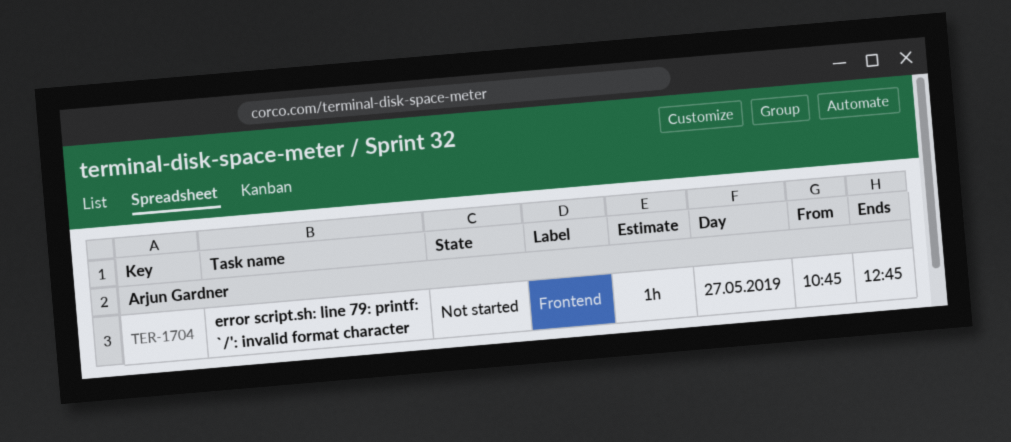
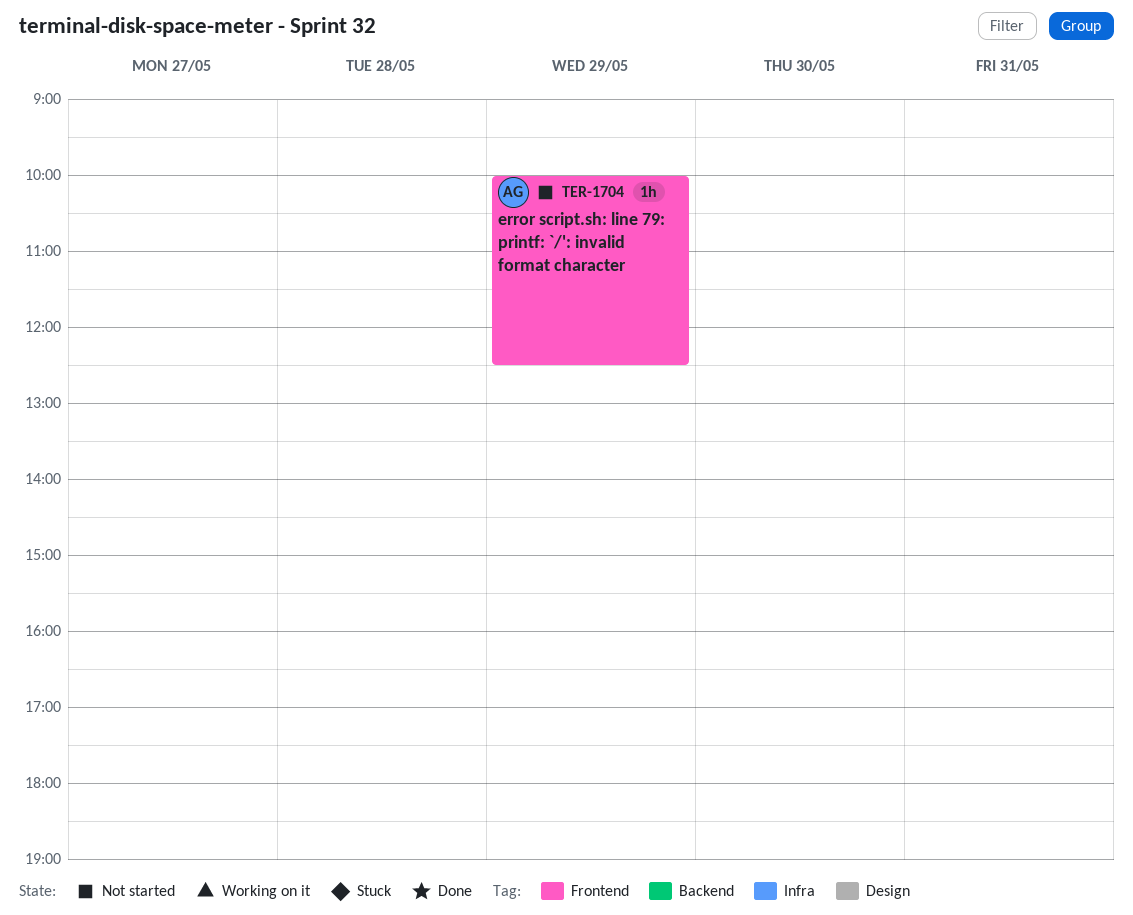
TER-1704, day: May 27 -> May 29
TER-1704, begins: 10:45 -> 10:00
TER-1704, ends: 12:45 -> 12:30

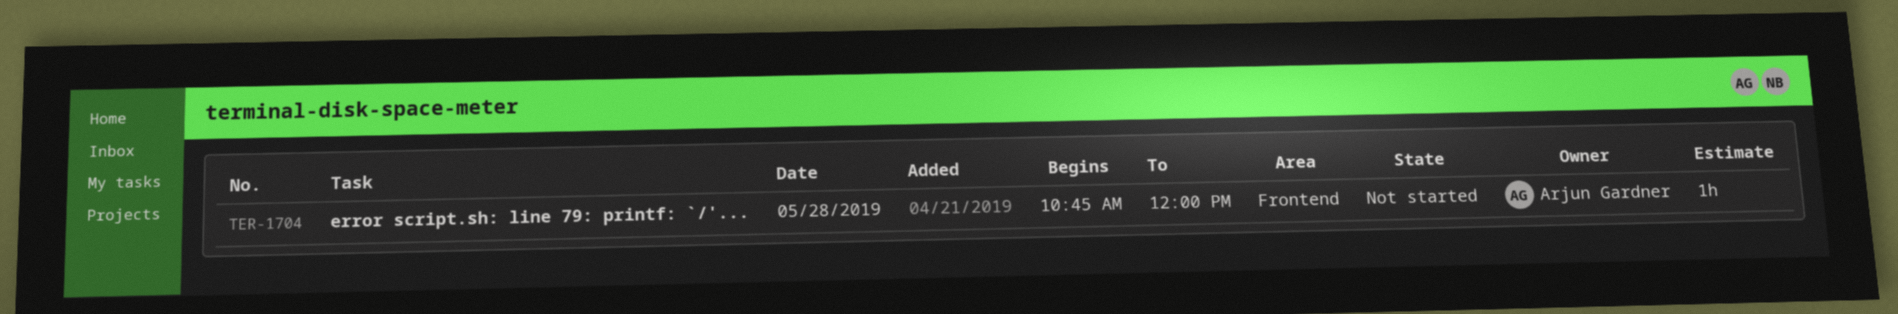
TER-1704, day: May 29 -> May 28
TER-1704, begins: 10:00 -> 10:45
TER-1704, ends: 12:30 -> 12:00

